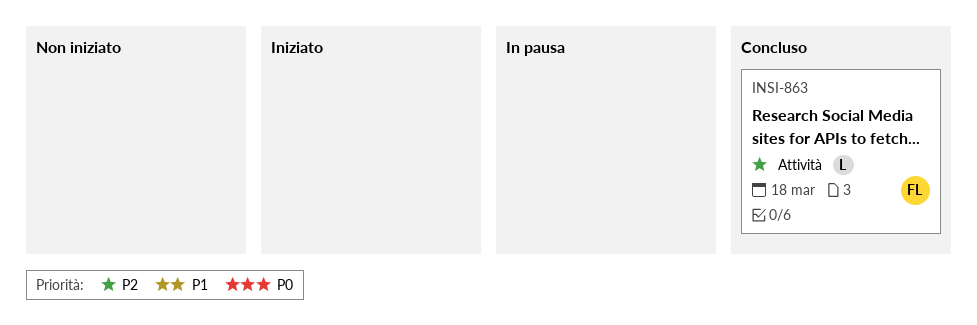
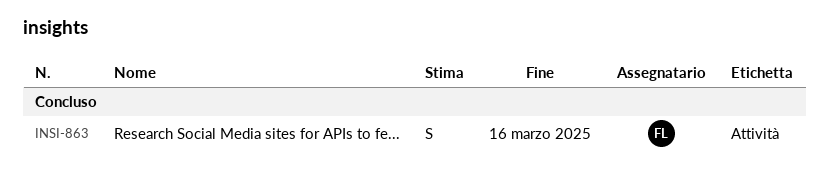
INSI-863, estimate: L -> S
INSI-863, due: Mar 18 -> Mar 16

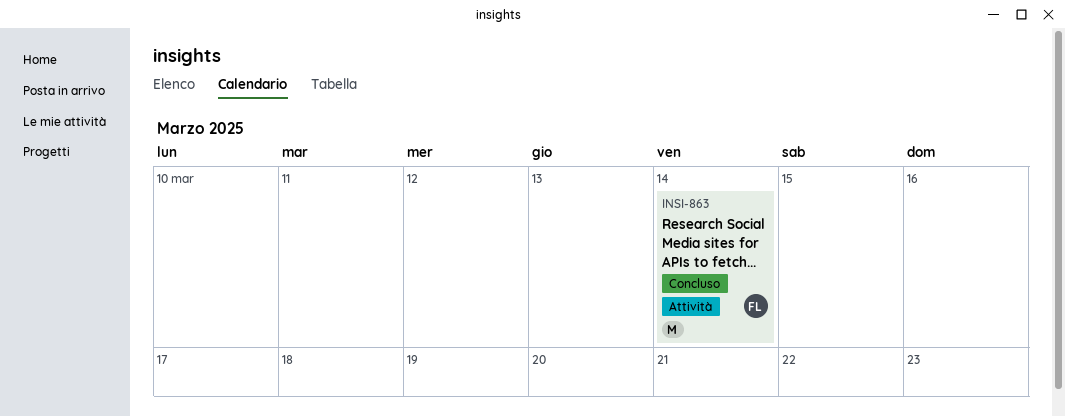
INSI-863, estimate: S -> M
INSI-863, due: Mar 16 -> Mar 14

